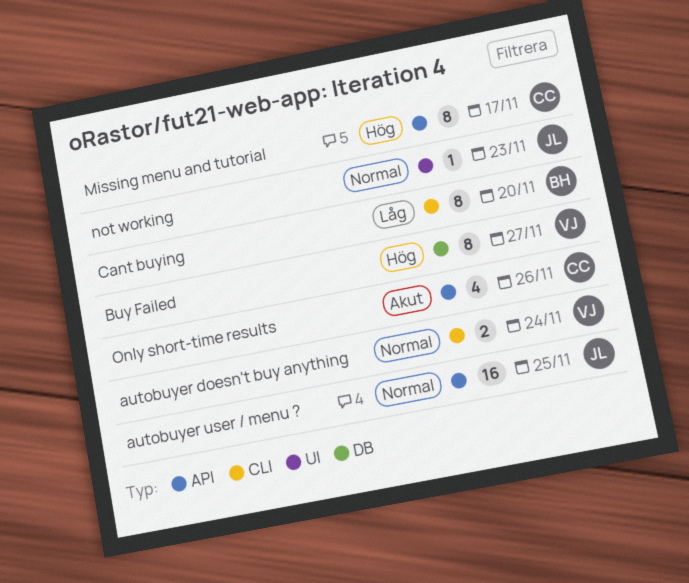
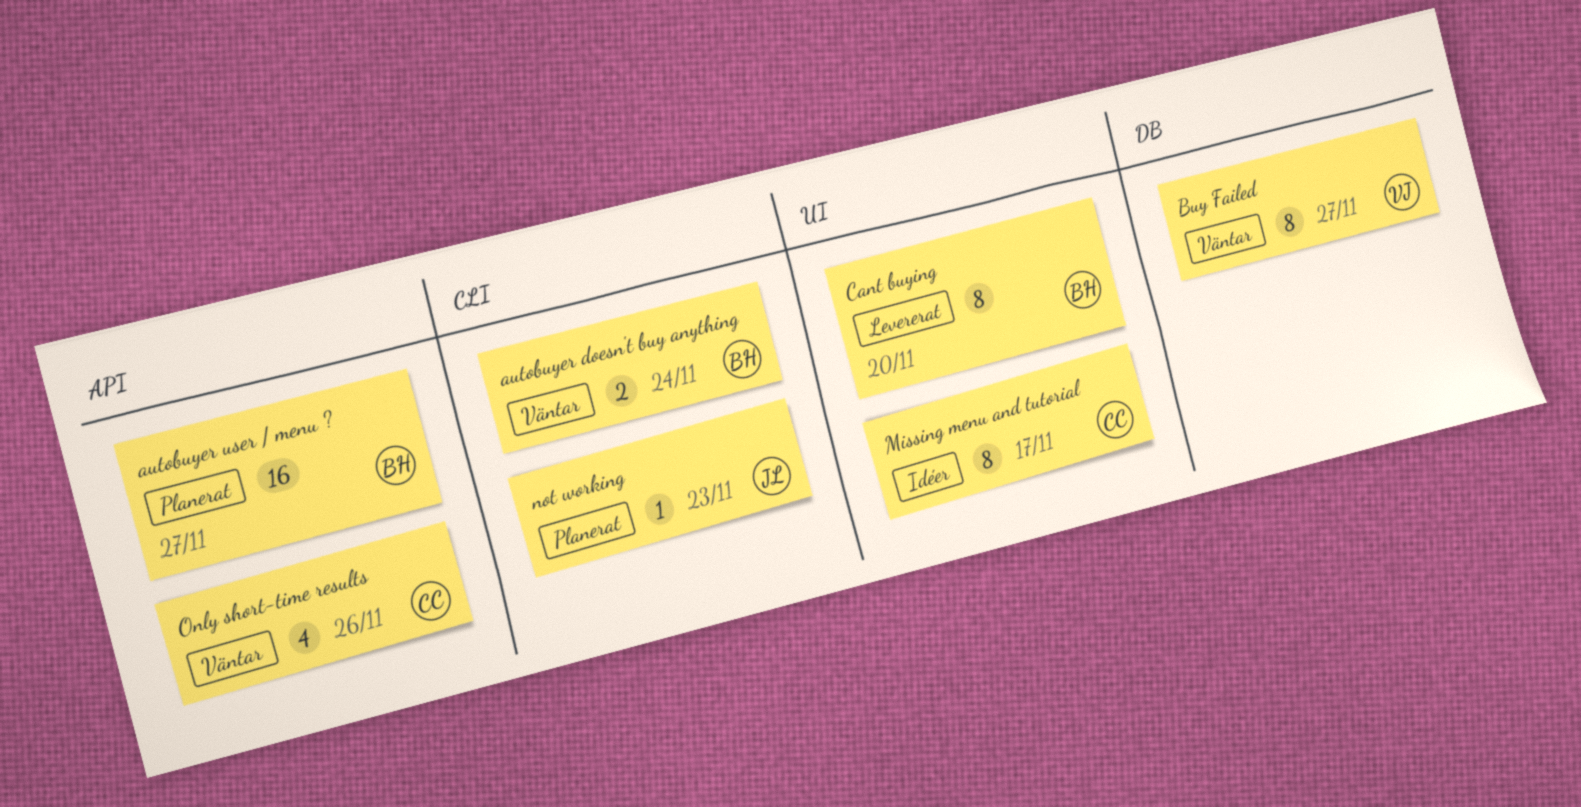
autobuyer doesn't buy anything, owner: VJ -> BH
autobuyer user / menu ?, owner: JL -> BH
autobuyer user / menu ?, due: Nov 25 -> Nov 27
Cant buying, label: CLI -> UI
Missing menu and tutorial, label: API -> UI
not working, label: UI -> CLI

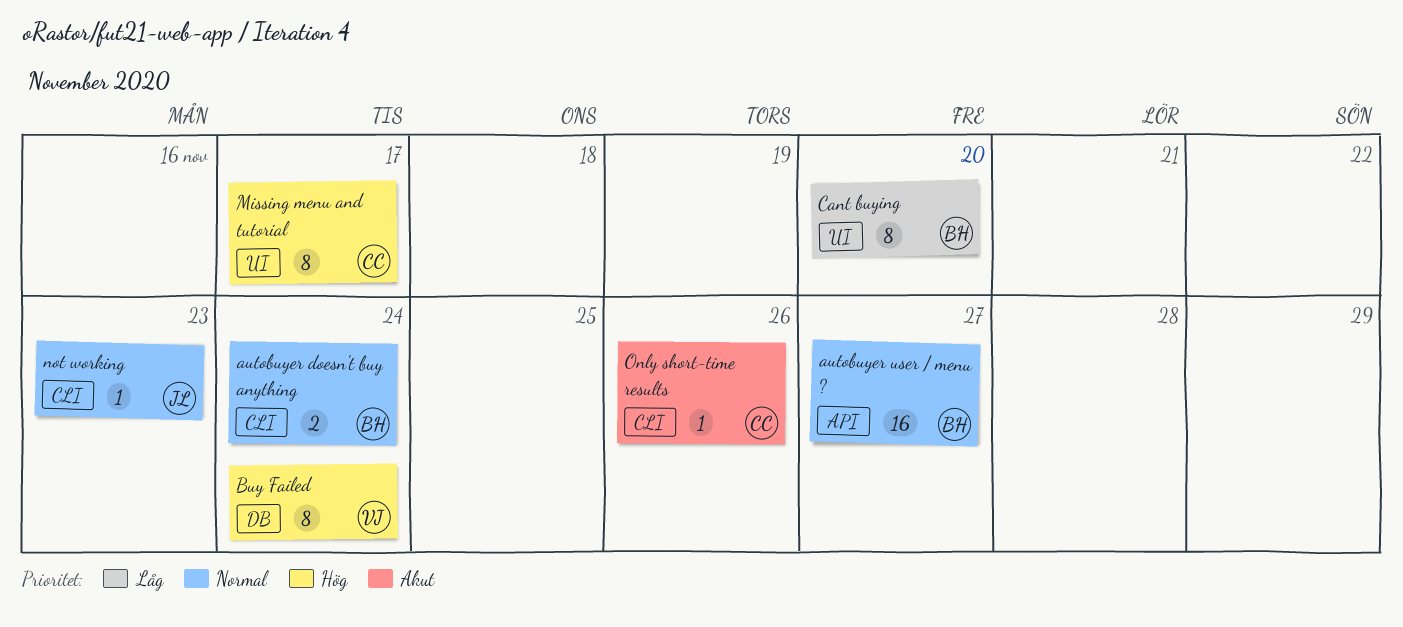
Buy Failed, due: Nov 27 -> Nov 24
Only short-time results, label: API -> CLI
Only short-time results, estimate: 4 -> 1

